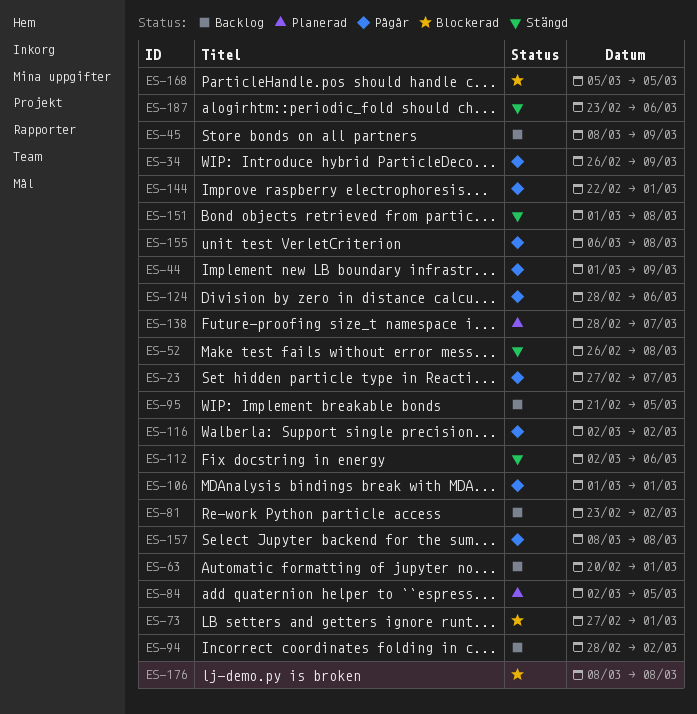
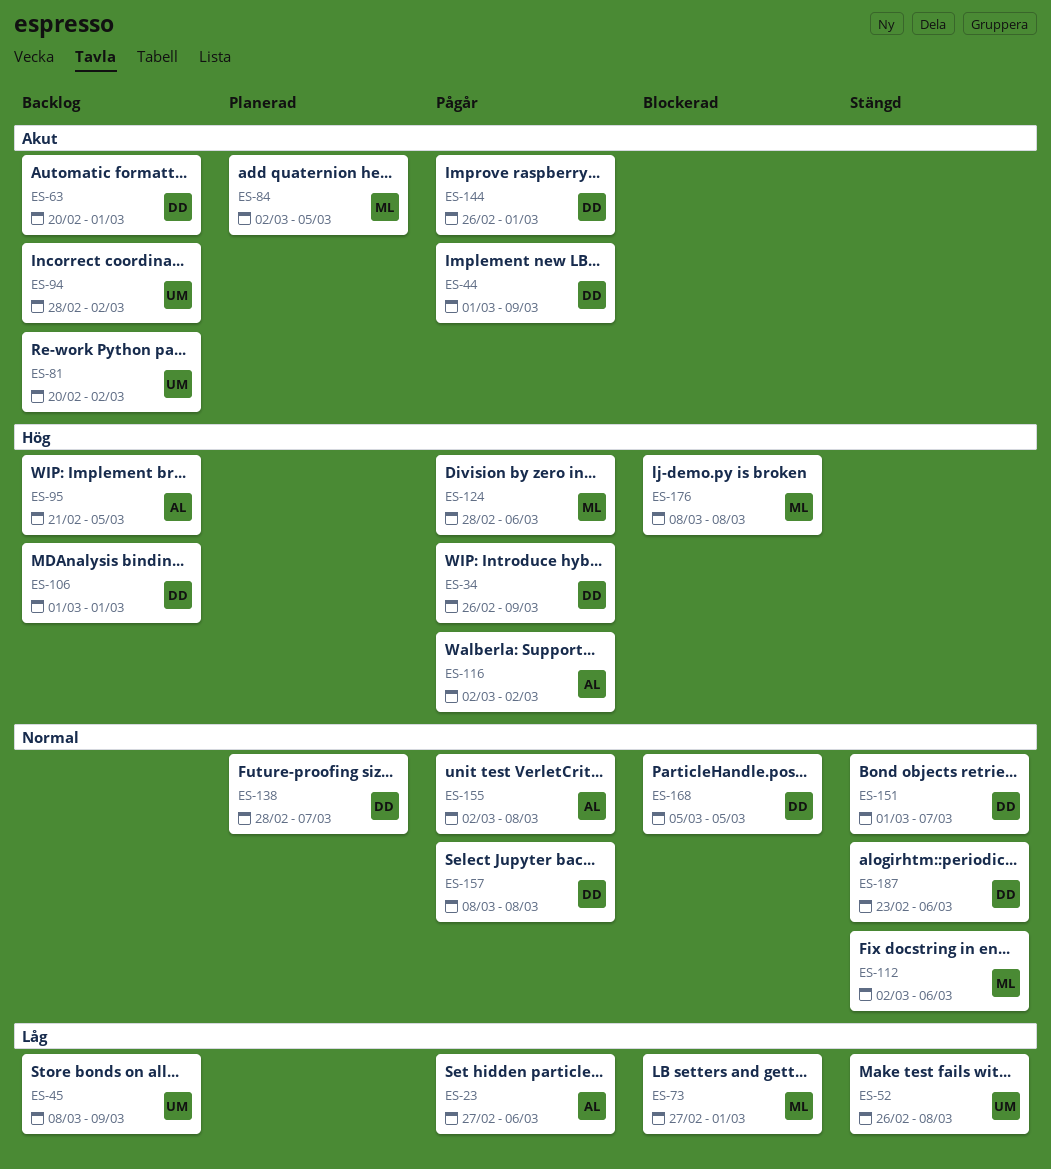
ES-23, due: Mar 7 -> Mar 6
ES-81, start: Feb 23 -> Feb 20
ES-106, status: Pågår -> Backlog
ES-144, start: Feb 22 -> Feb 26
ES-151, due: Mar 8 -> Mar 7
ES-155, start: Mar 6 -> Mar 2

